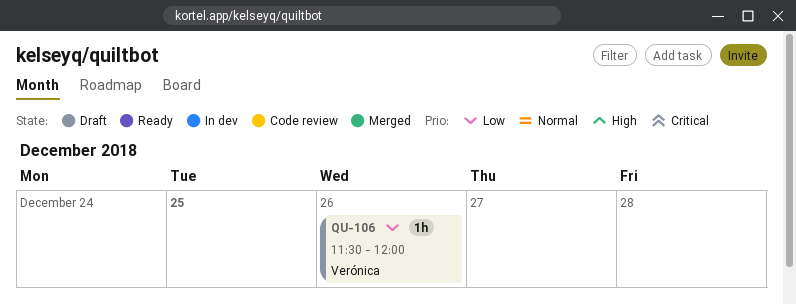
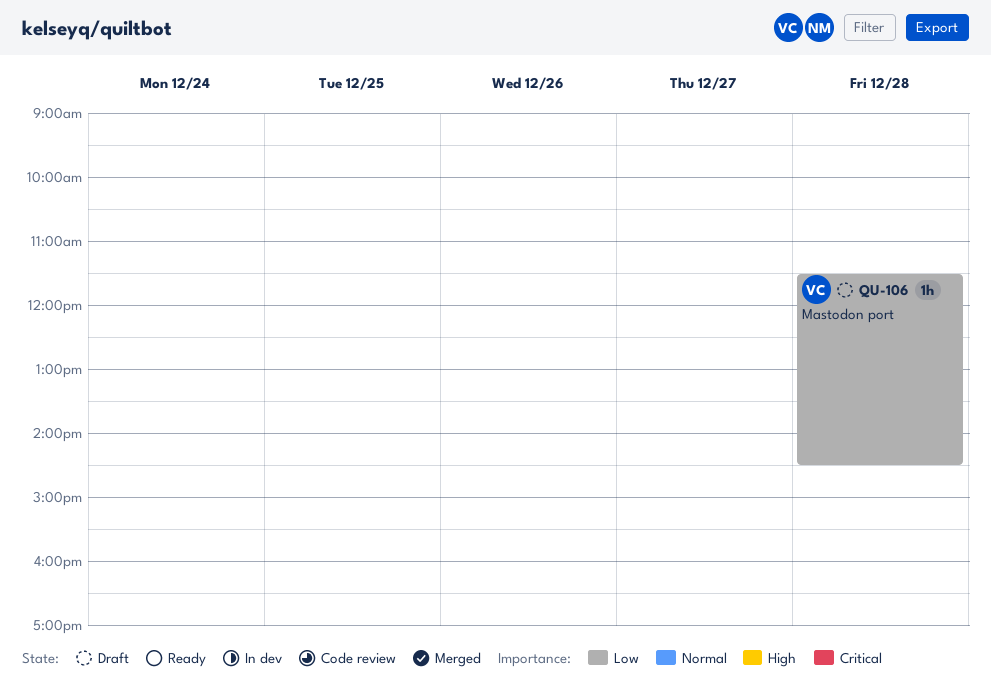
QU-106, day: Dec 26 -> Dec 28
QU-106, ends: 12:00 -> 14:30

